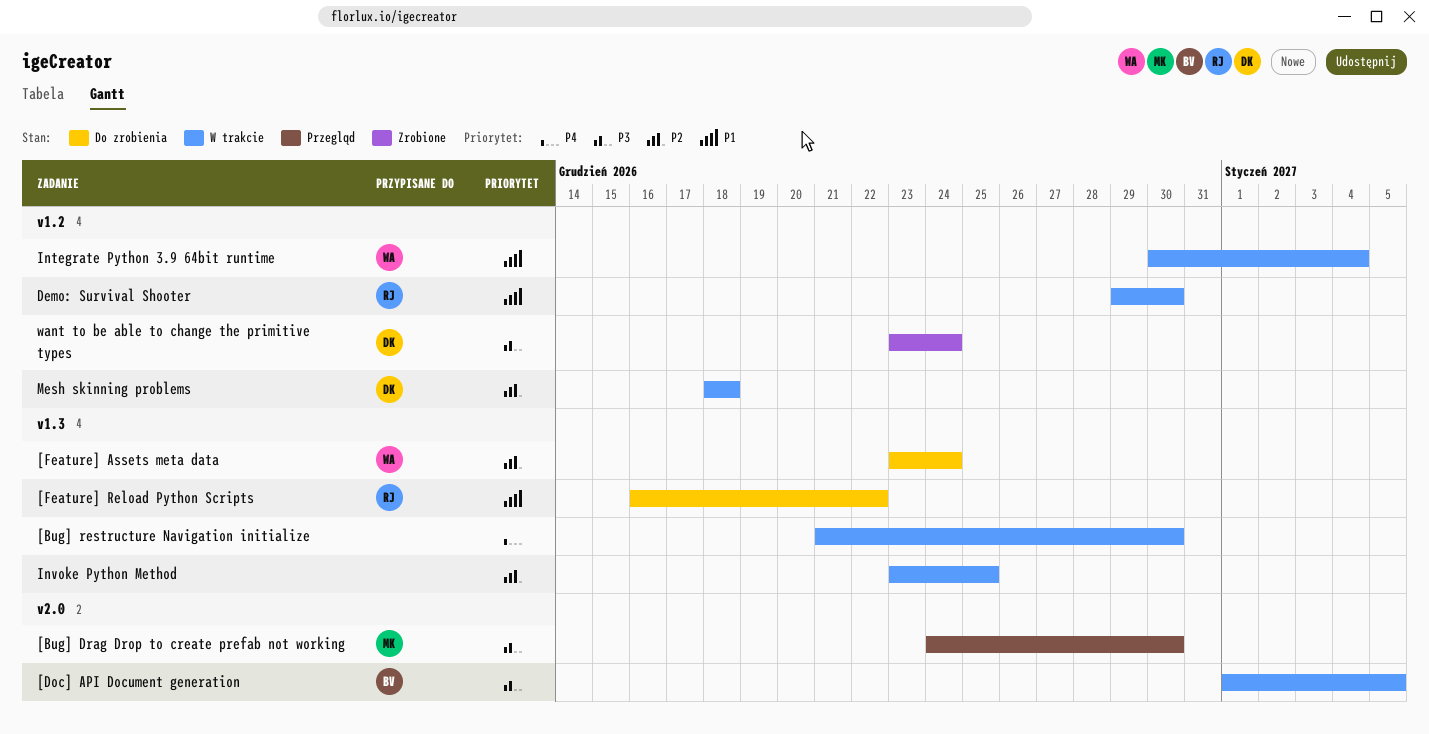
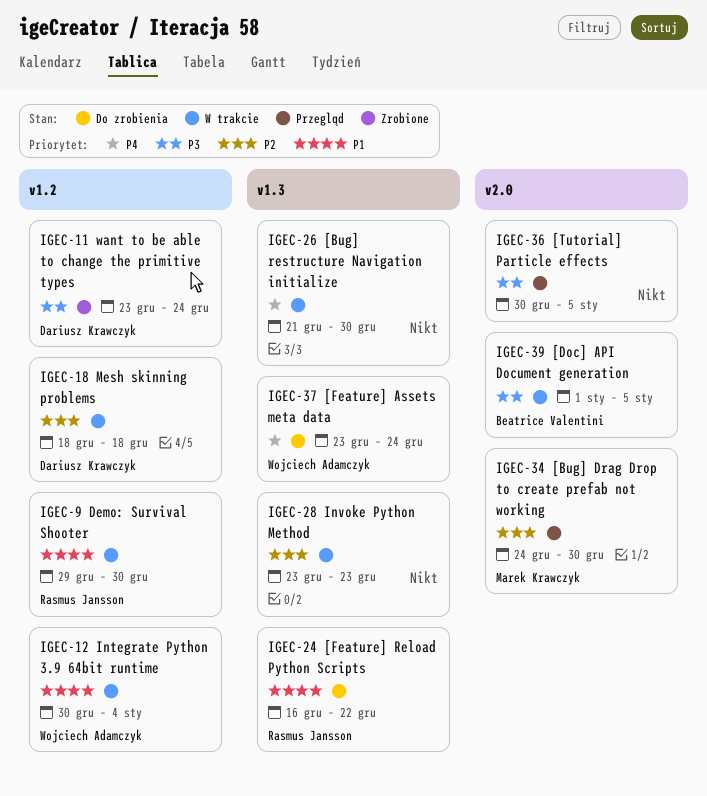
[Bug] Drag Drop to create prefab not working, priority: P3 -> P2
[Feature] Assets meta data, priority: P2 -> P4
[Tutorial] Particle effects: none -> present
Invoke Python Method, due: Dec 25 -> Dec 23

